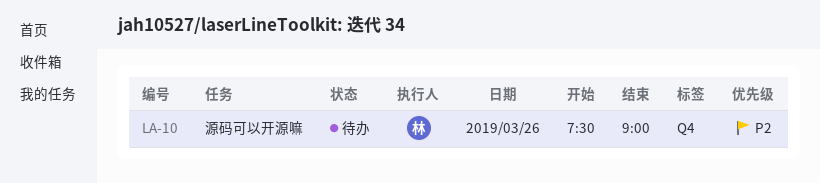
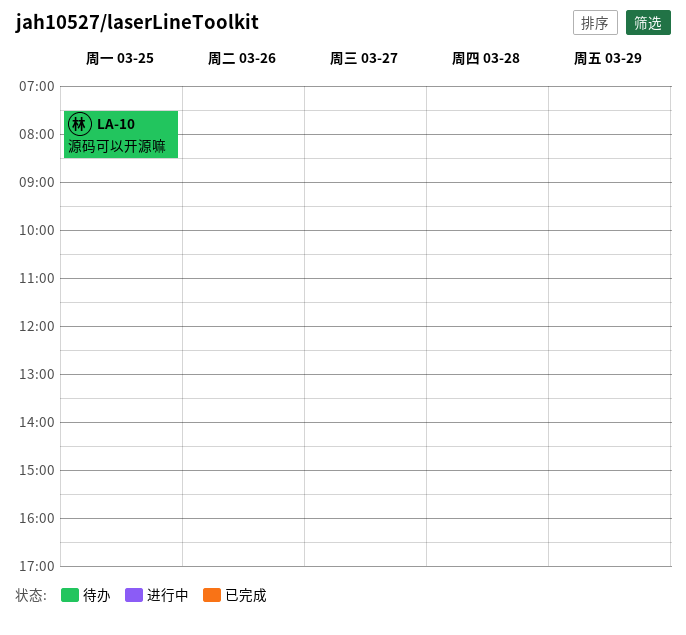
LA-10, day: Mar 26 -> Mar 25
LA-10, ends: 09:00 -> 08:30

